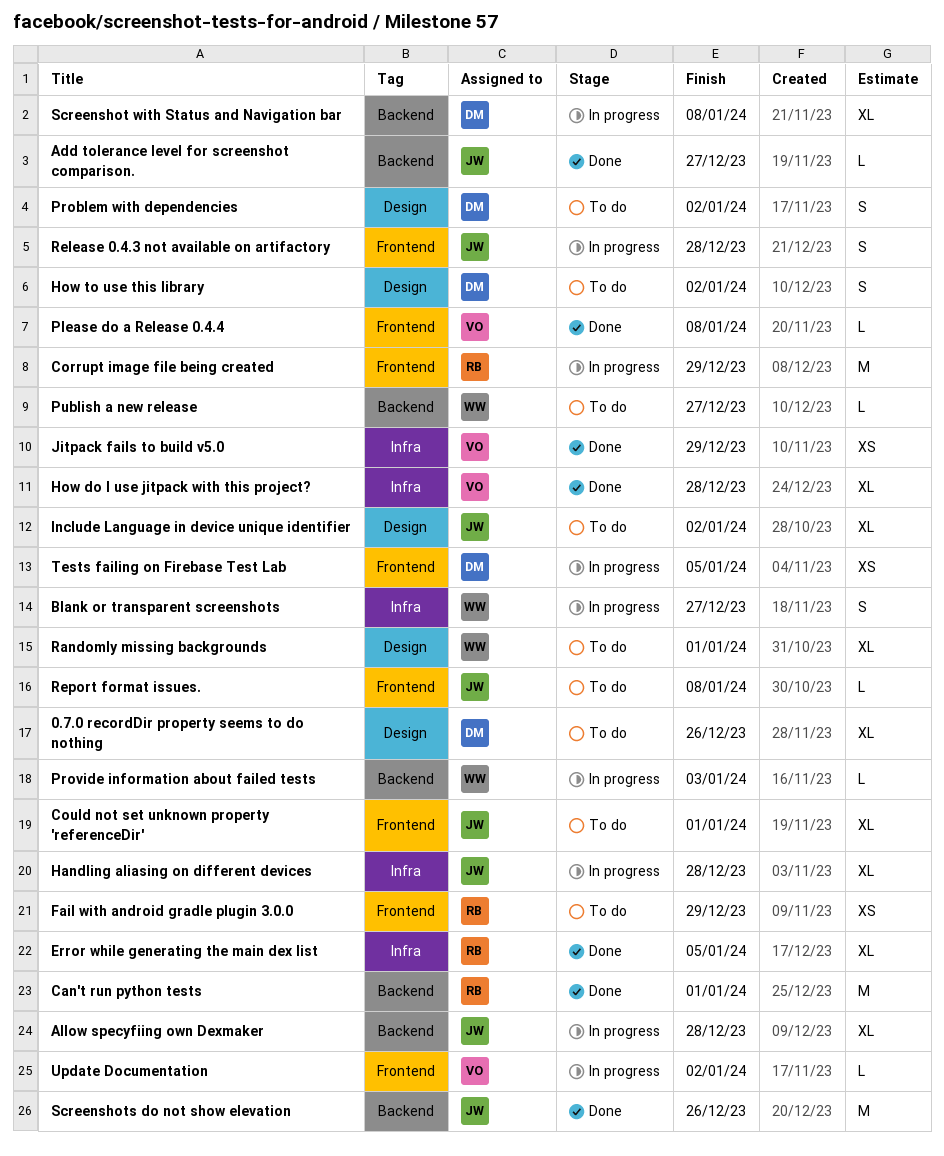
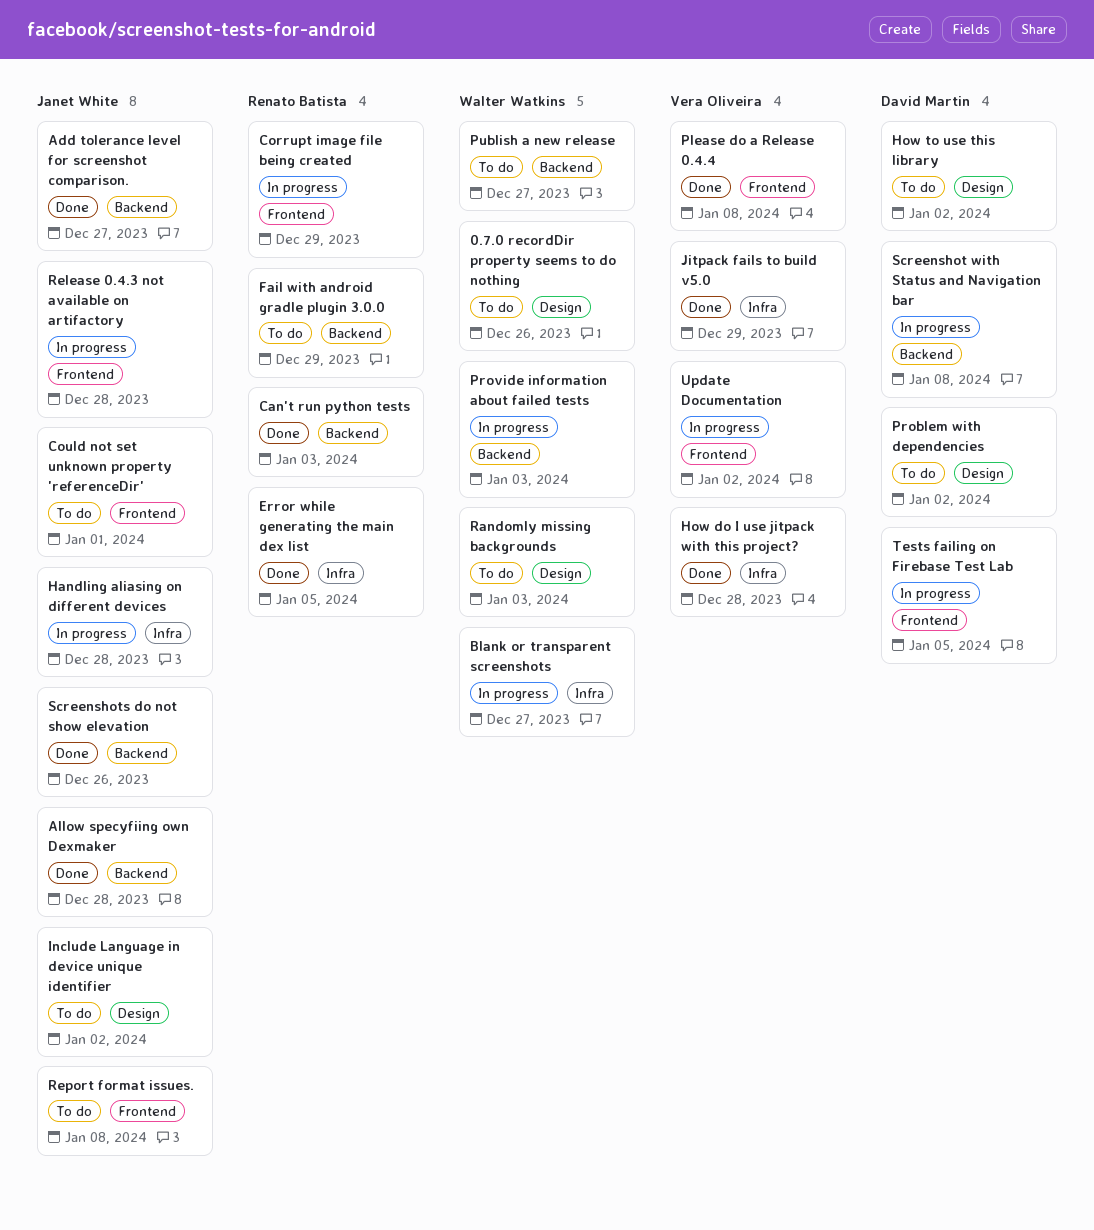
0.7.0 recordDir property seems to do nothing, owner: David Martin -> Walter Watkins
Allow specyfiing own Dexmaker, status: In progress -> Done
Can't run python tests, due: Jan 1 -> Jan 3
Fail with android gradle plugin 3.0.0, label: Frontend -> Backend
Randomly missing backgrounds, due: Jan 1 -> Jan 3

